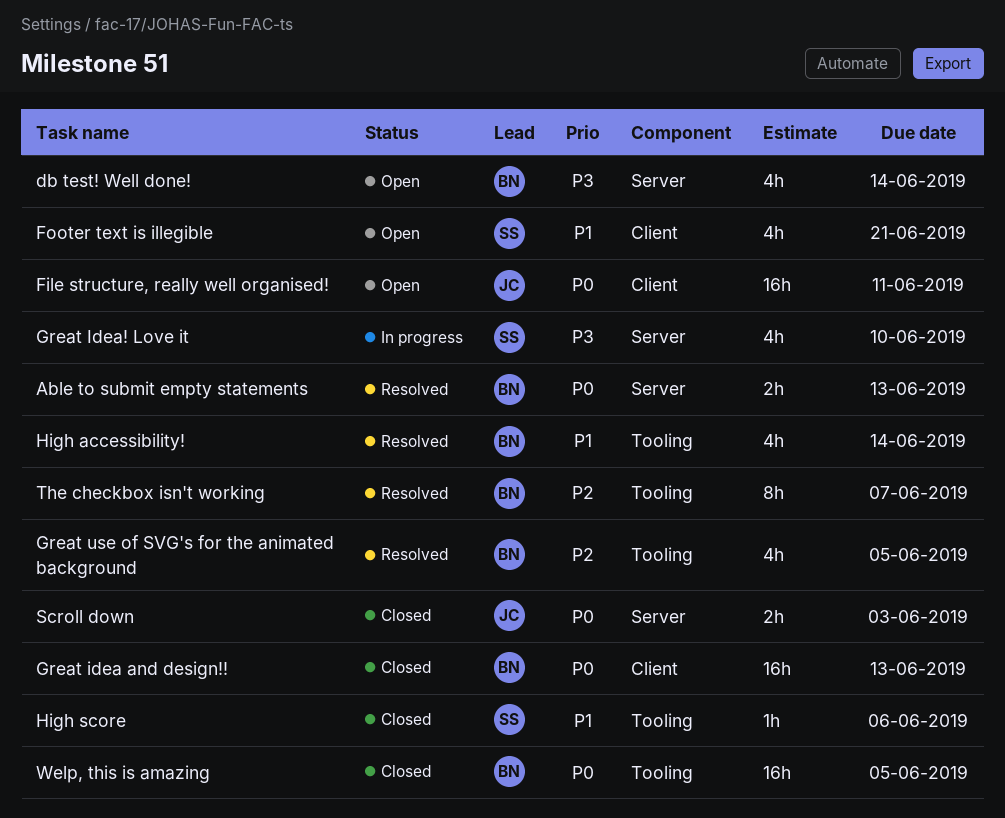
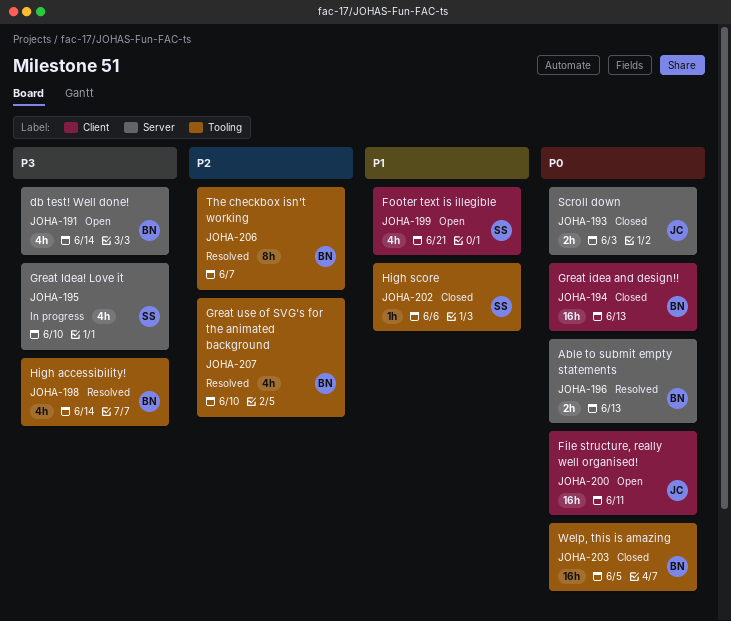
Great use of SVG's for the animated background, due: Jun 5 -> Jun 10
High accessibility!, priority: P1 -> P3

